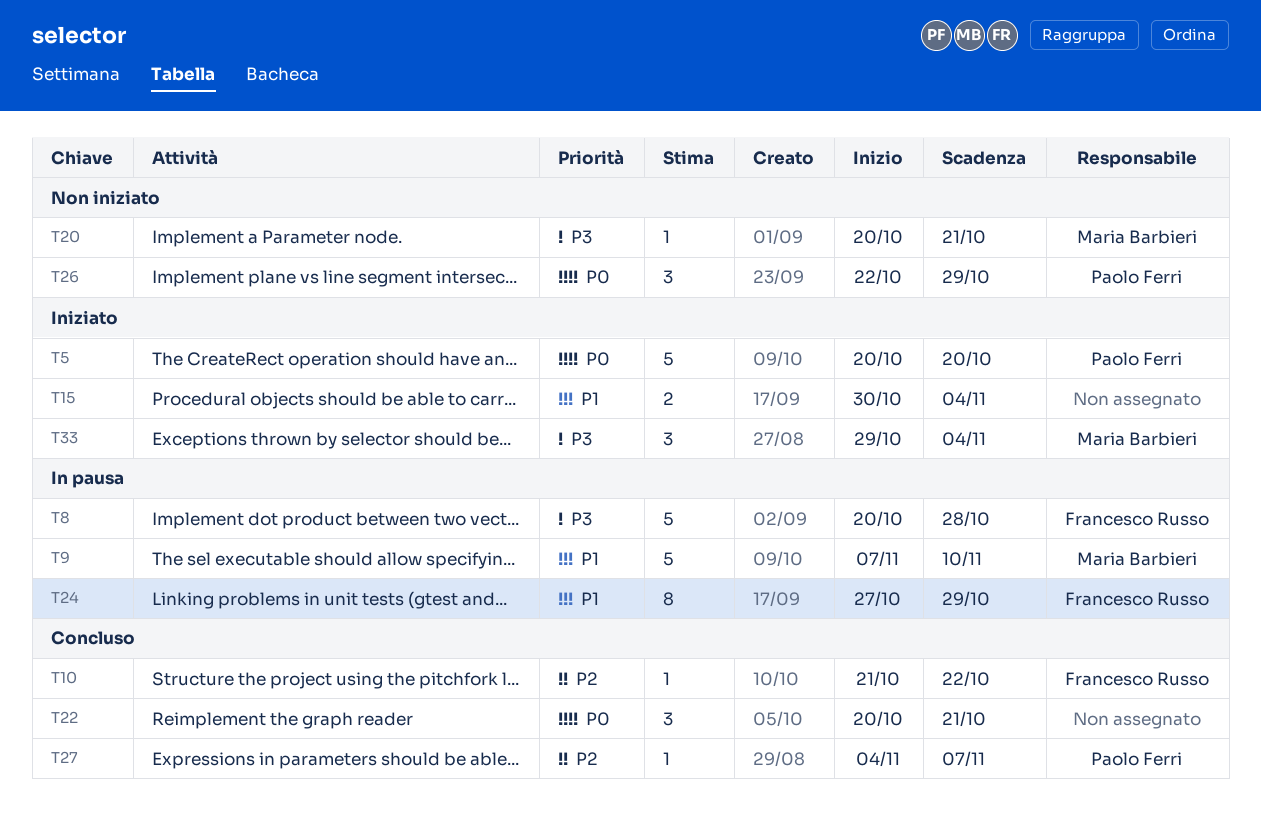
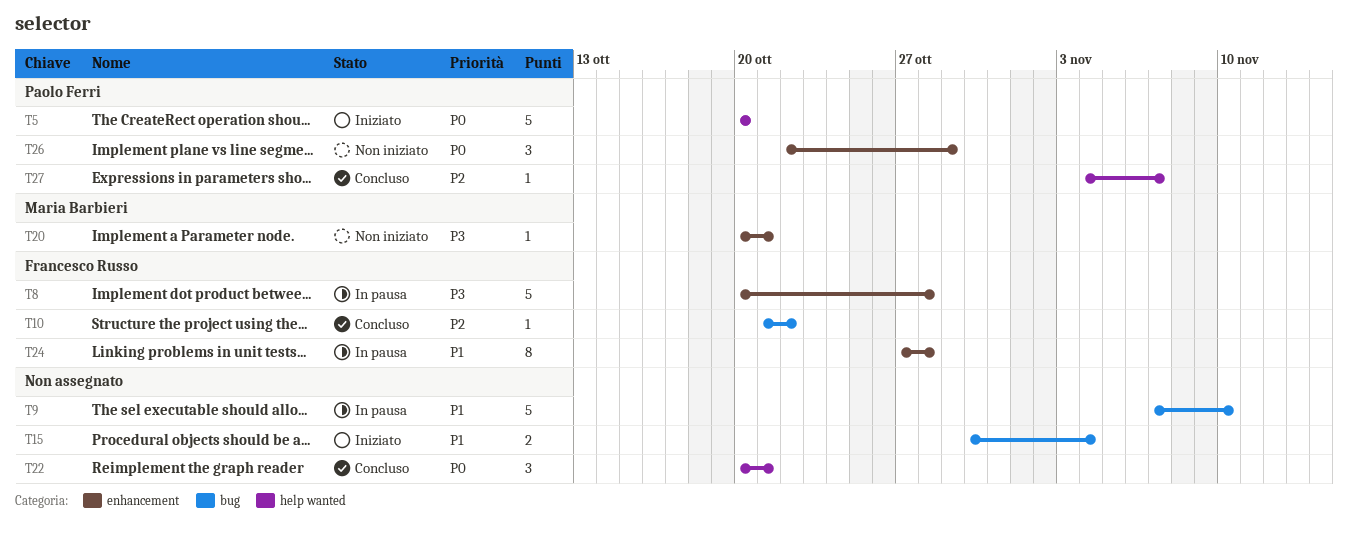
T9, owner: Maria Barbieri -> none
T24, due: Oct 29 -> Oct 28
T33: present -> none

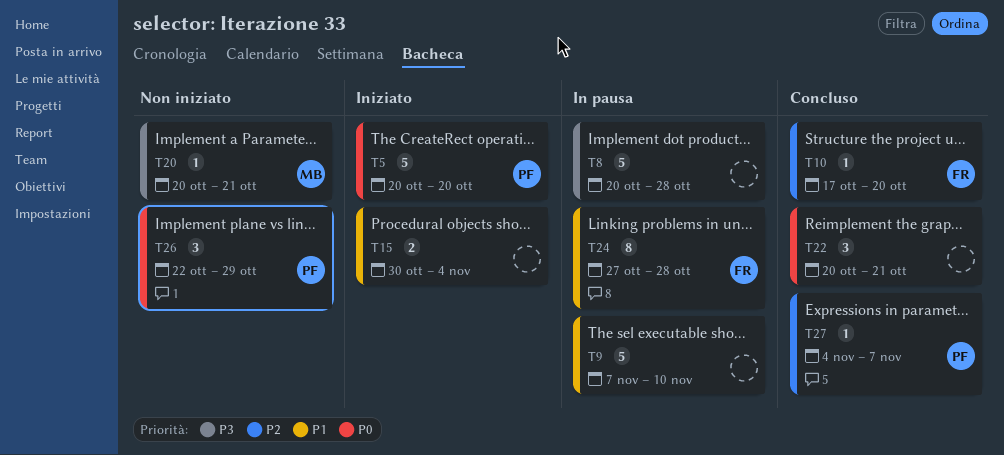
T8, owner: Francesco Russo -> none
T10, start: Oct 21 -> Oct 17
T10, due: Oct 22 -> Oct 20

